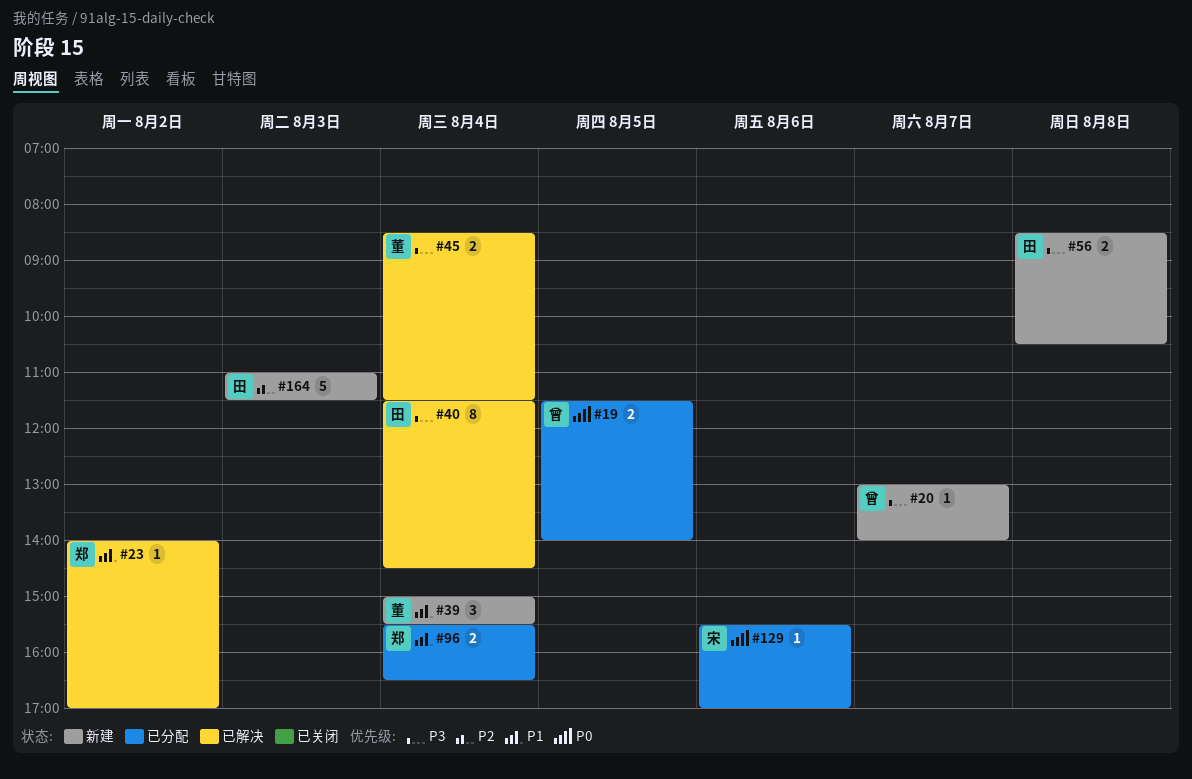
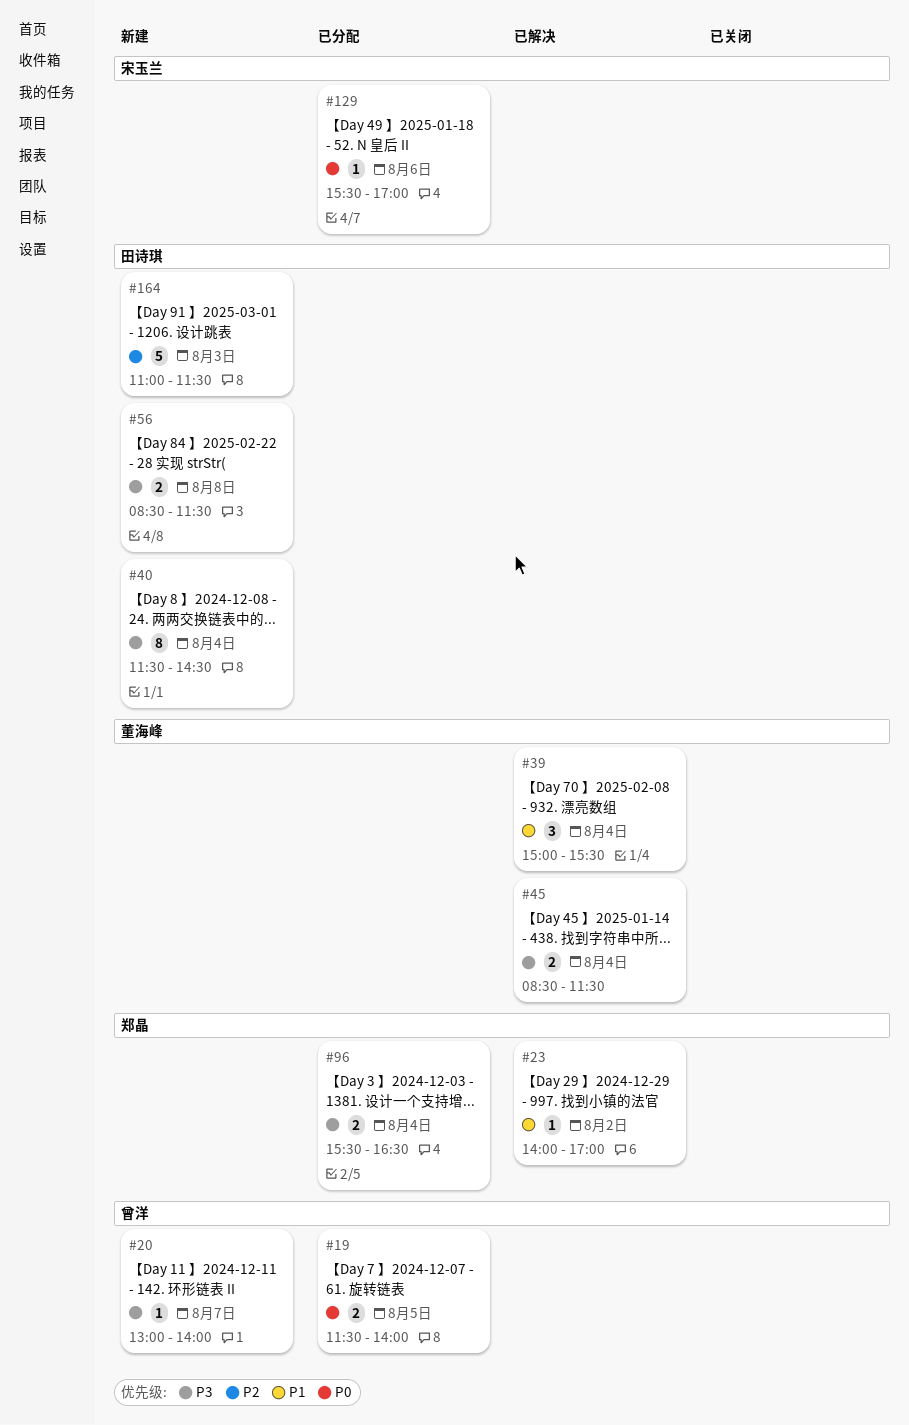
#39, status: 新建 -> 已解决
#40, status: 已解决 -> 新建
#56, ends: 10:30 -> 11:30
#96, priority: P1 -> P3

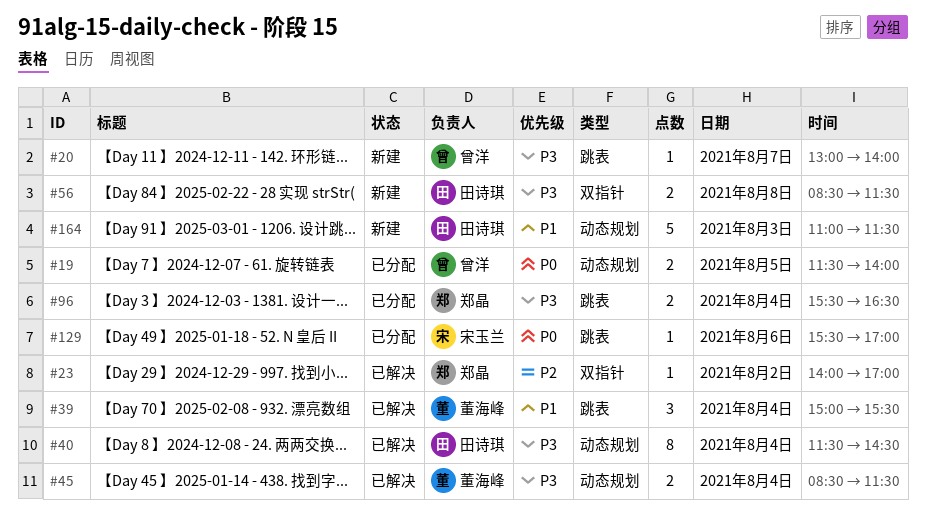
#23, priority: P1 -> P2
#40, status: 新建 -> 已解决
#164, priority: P2 -> P1

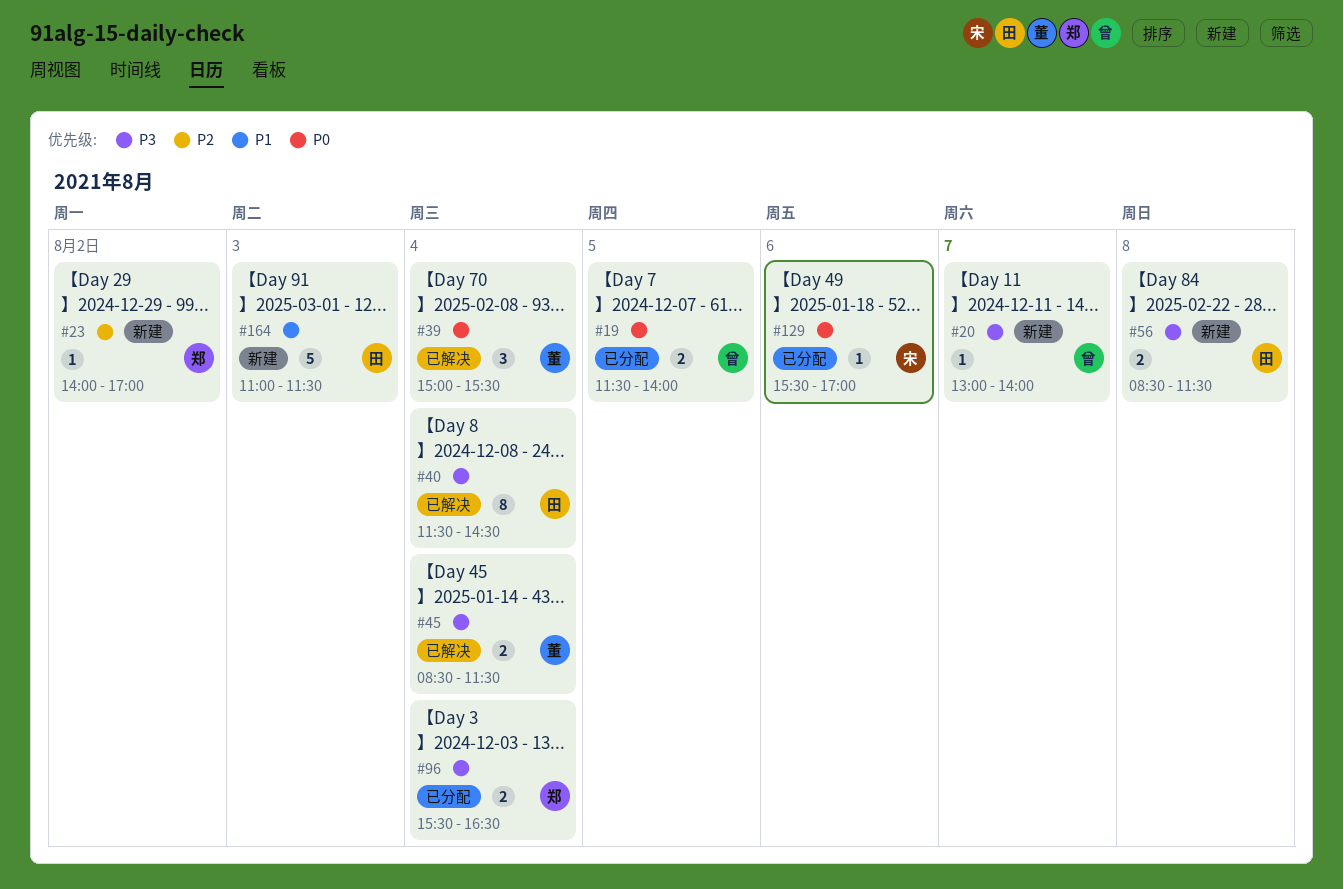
#23, status: 已解决 -> 新建
#39, priority: P1 -> P0

